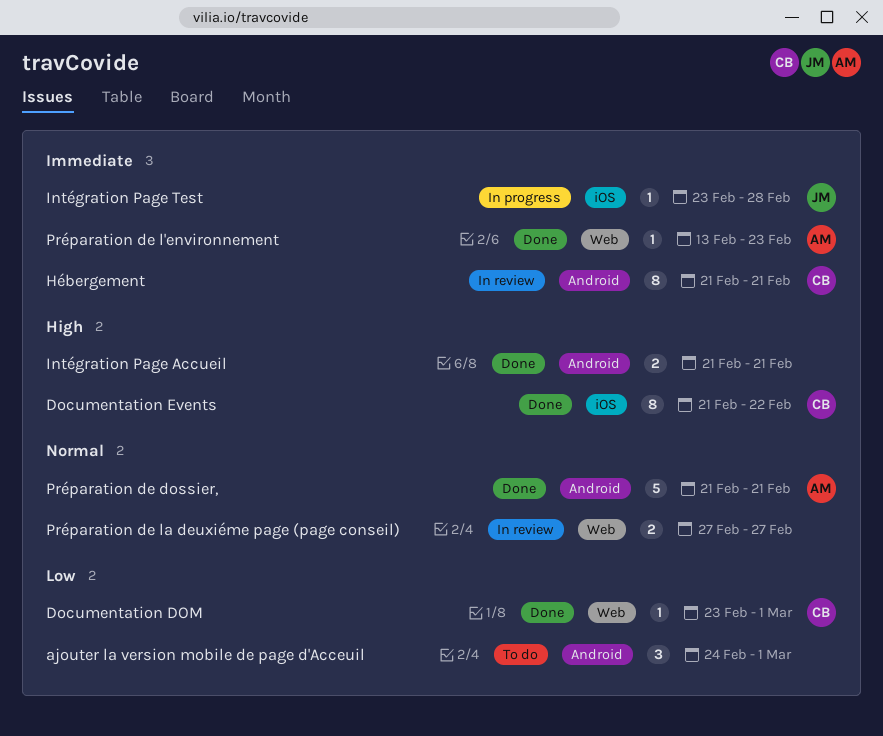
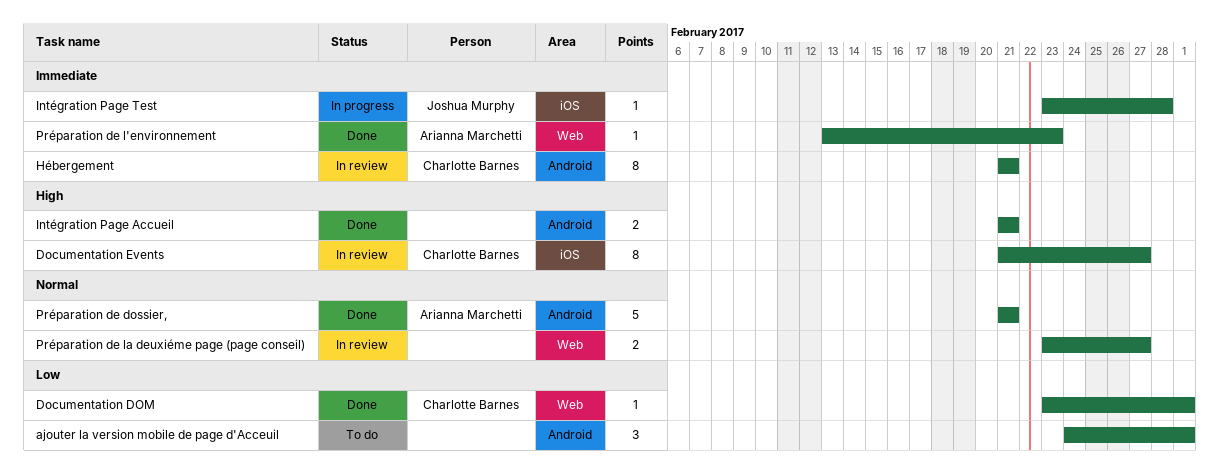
Documentation Events, status: Done -> In review
Documentation Events, due: Feb 22 -> Feb 27
Préparation de la deuxiéme page (page conseil), start: Feb 27 -> Feb 23

